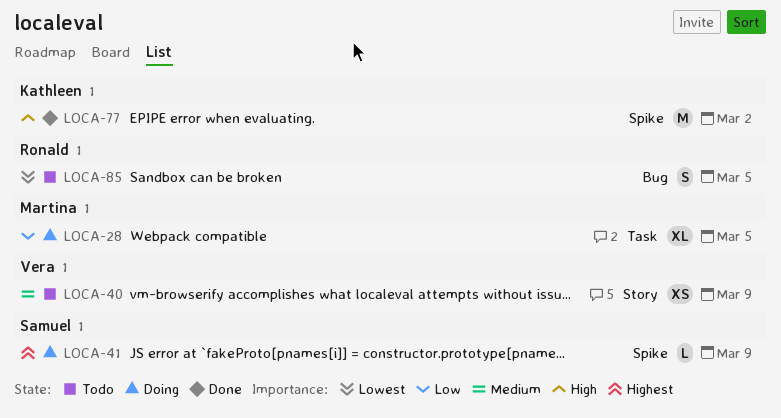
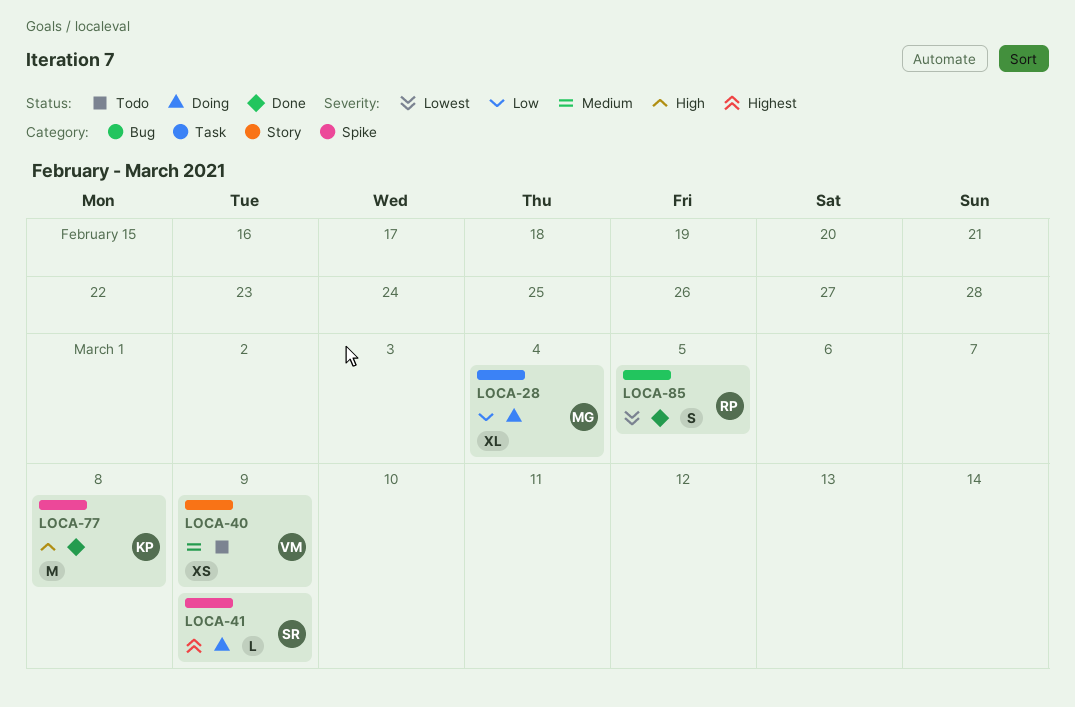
LOCA-28, due: Mar 5 -> Mar 4
LOCA-77, due: Mar 2 -> Mar 8
LOCA-85, status: Todo -> Done

